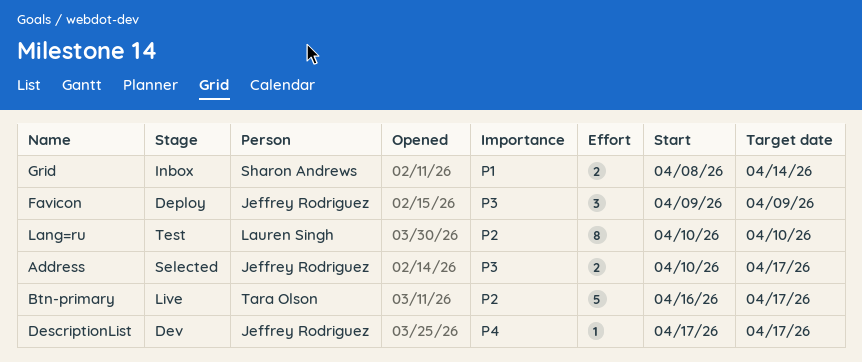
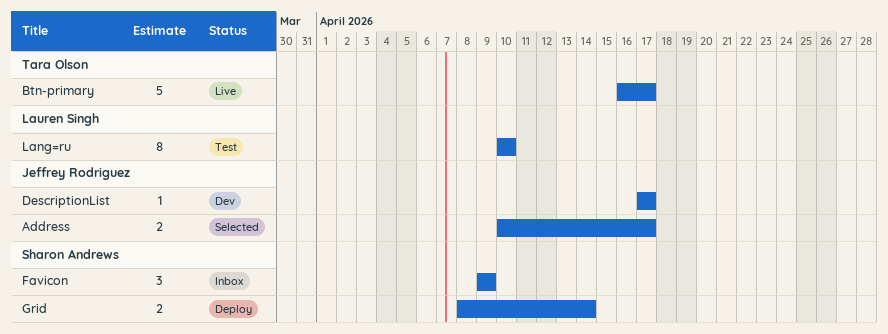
Favicon, status: Deploy -> Inbox
Favicon, owner: Jeffrey Rodriguez -> Sharon Andrews
Grid, status: Inbox -> Deploy

